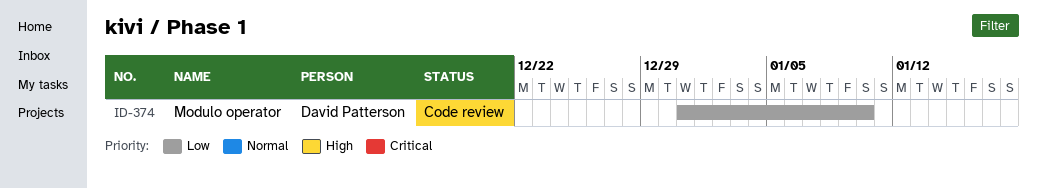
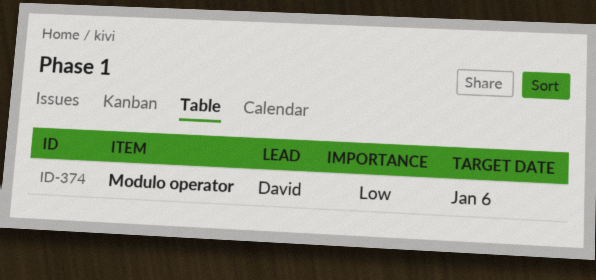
ID-374, due: Jan 10 -> Jan 6

